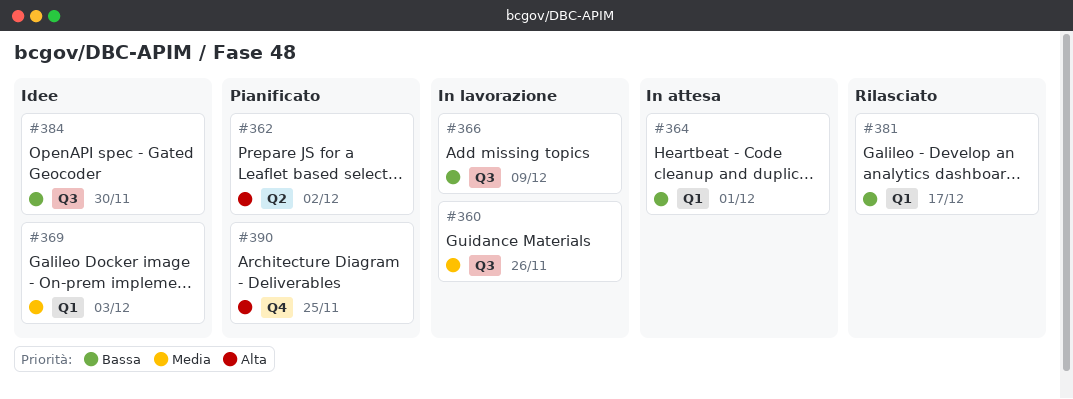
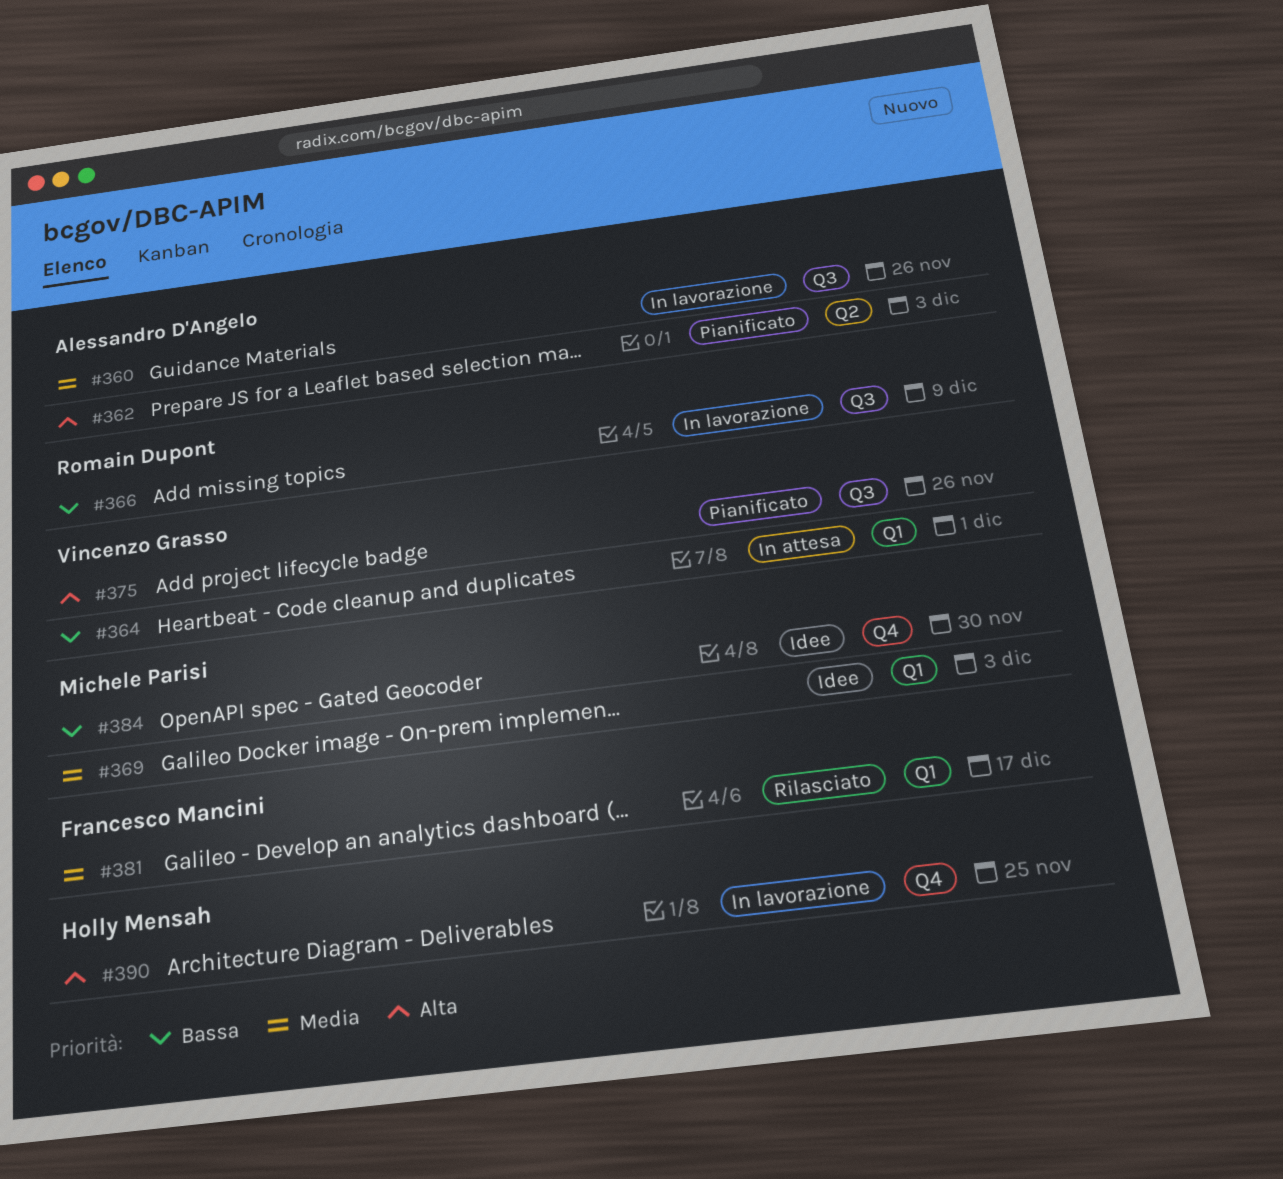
#362, due: Dec 2 -> Dec 3
#375: none -> present
#381, priority: Bassa -> Media
#384, label: Q3 -> Q4
#390, status: Pianificato -> In lavorazione

